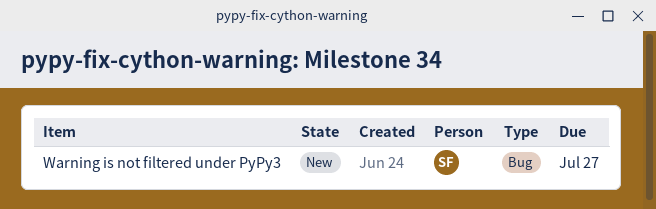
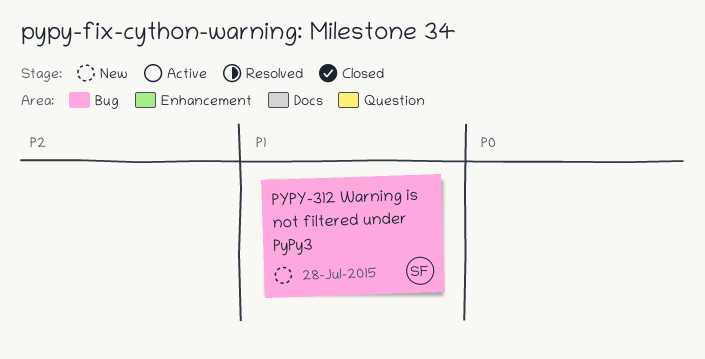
Warning is not filtered under PyPy3, due: Jul 27 -> Jul 28

